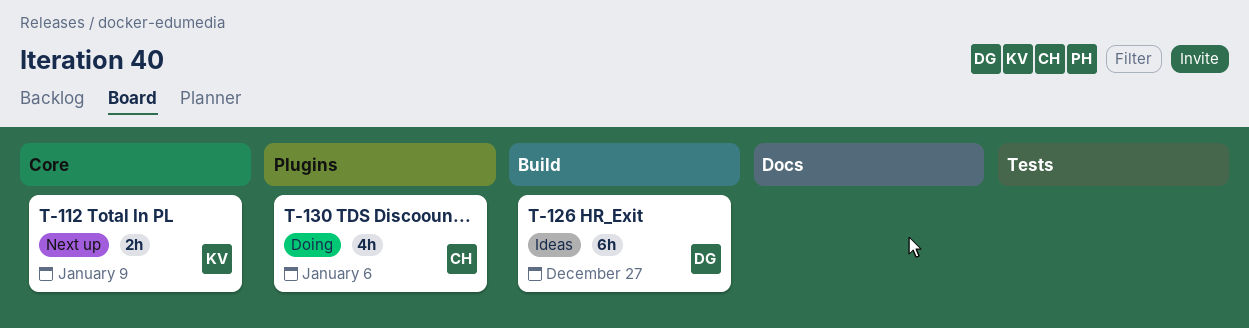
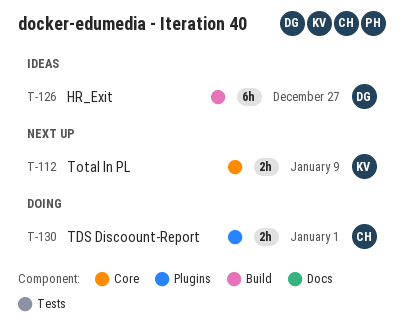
T-130, estimate: 4h -> 2h
T-130, due: Jan 6 -> Jan 1

